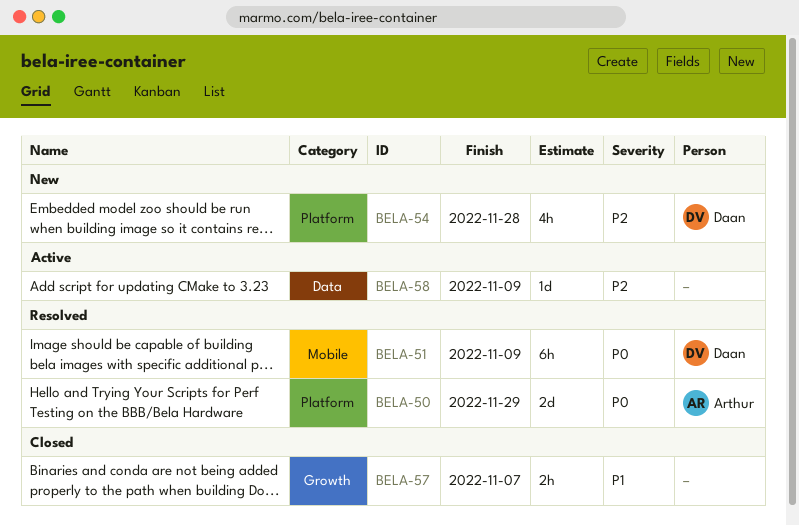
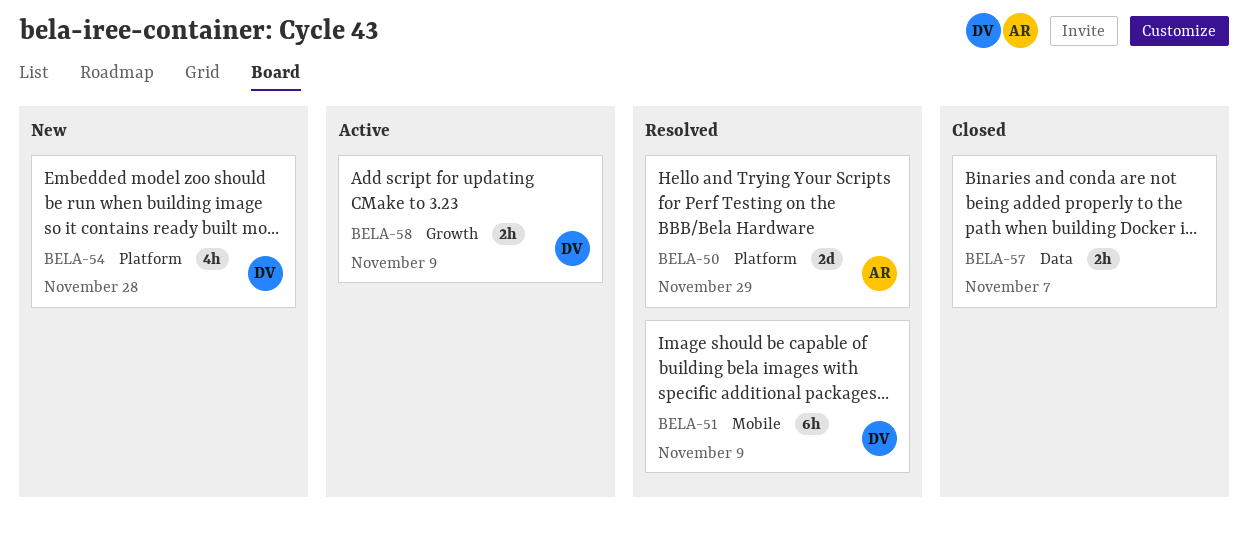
BELA-57, label: Growth -> Data
BELA-58, owner: none -> Daan
BELA-58, label: Data -> Growth
BELA-58, estimate: 1d -> 2h

